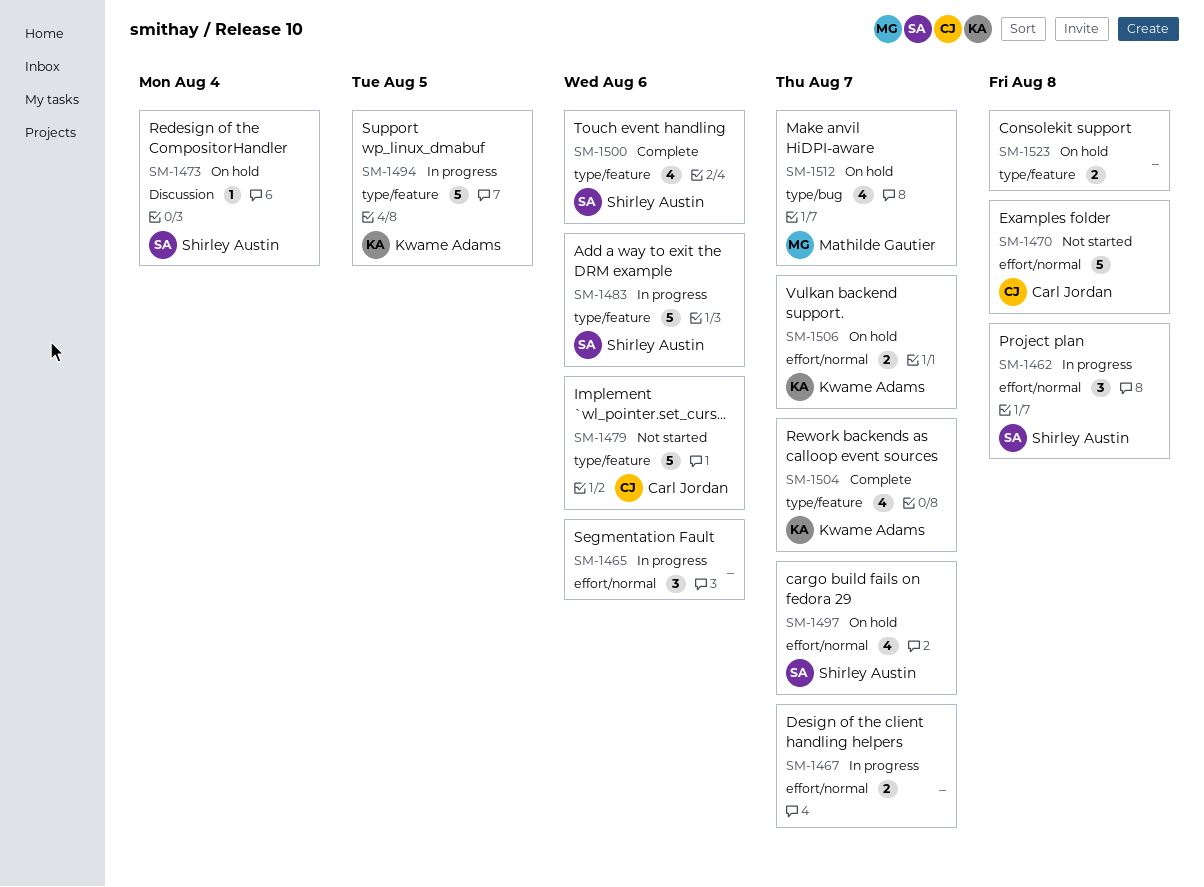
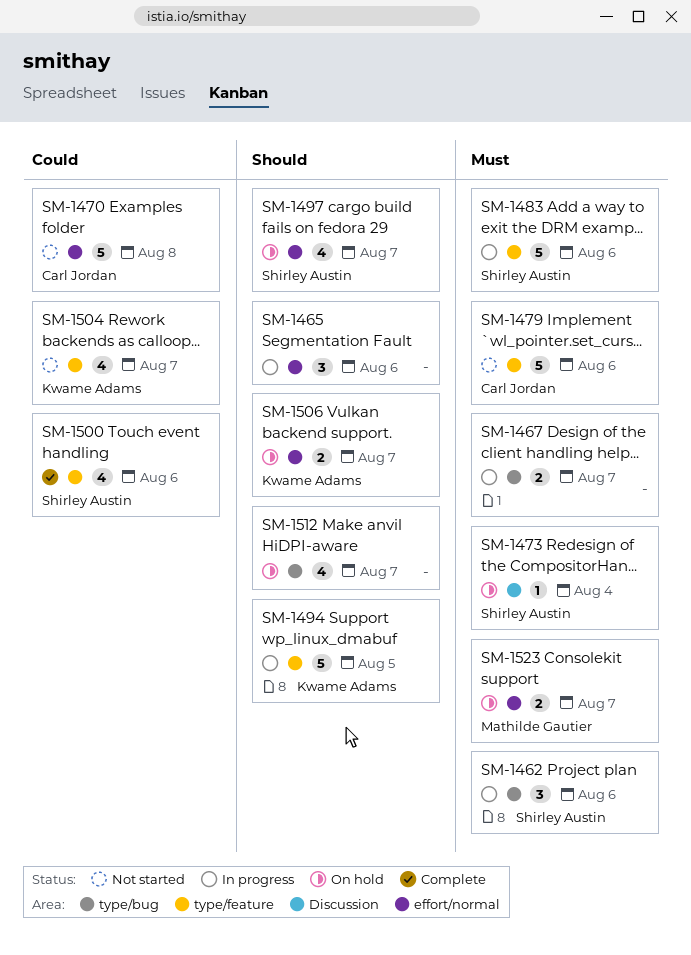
SM-1462, label: effort/normal -> type/bug
SM-1462, due: Aug 8 -> Aug 6
SM-1467, label: effort/normal -> type/bug
SM-1504, status: Complete -> Not started
SM-1512, owner: Mathilde Gautier -> none
SM-1523, owner: none -> Mathilde Gautier
SM-1523, label: type/feature -> effort/normal
SM-1523, due: Aug 8 -> Aug 7

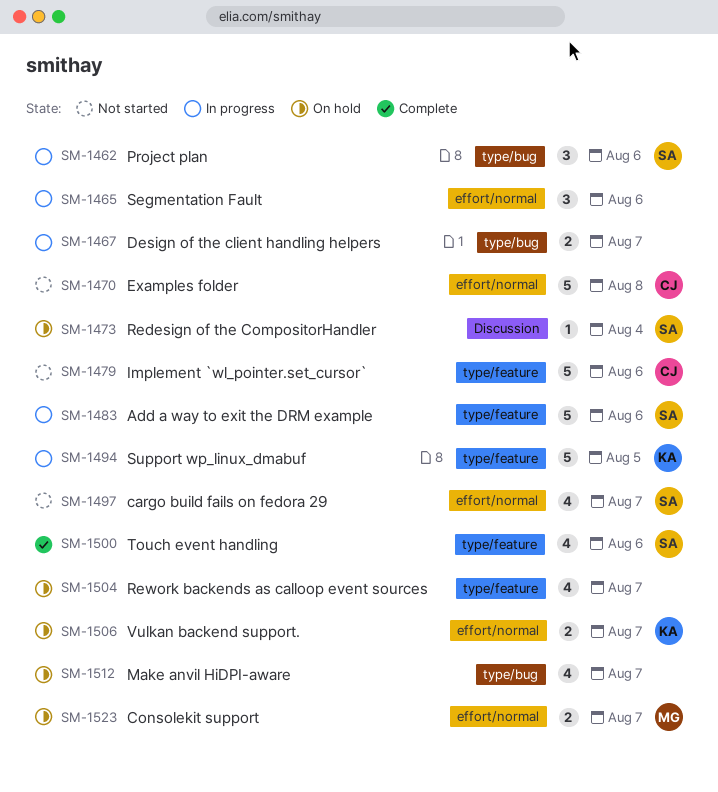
SM-1497, status: On hold -> Not started
SM-1504, status: Not started -> On hold
SM-1504, owner: Kwame Adams -> none

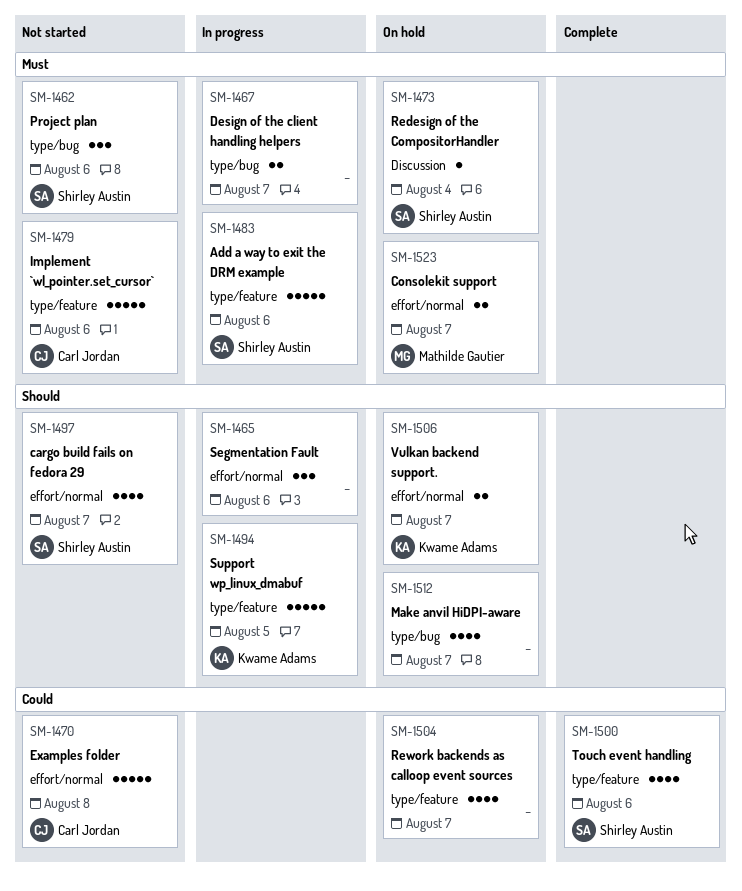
SM-1462, status: In progress -> Not started

